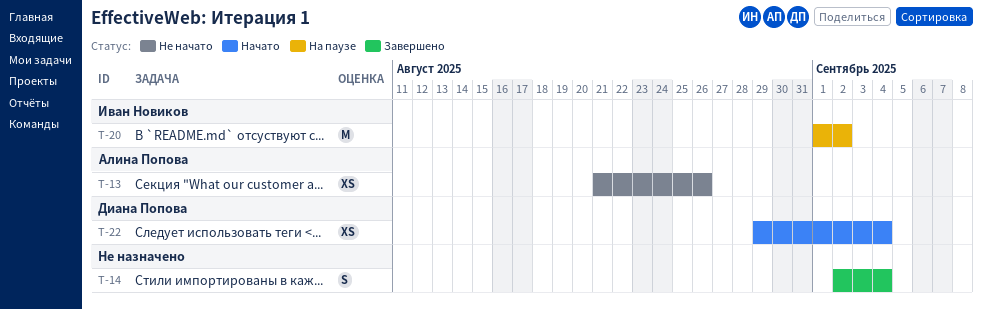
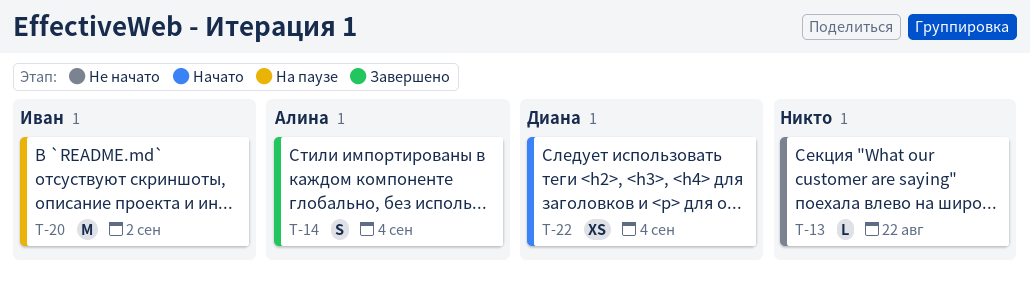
T-13, owner: Алина Попова -> none
T-13, estimate: XS -> L
T-13, due: Aug 26 -> Aug 22
T-14, owner: none -> Алина Попова

